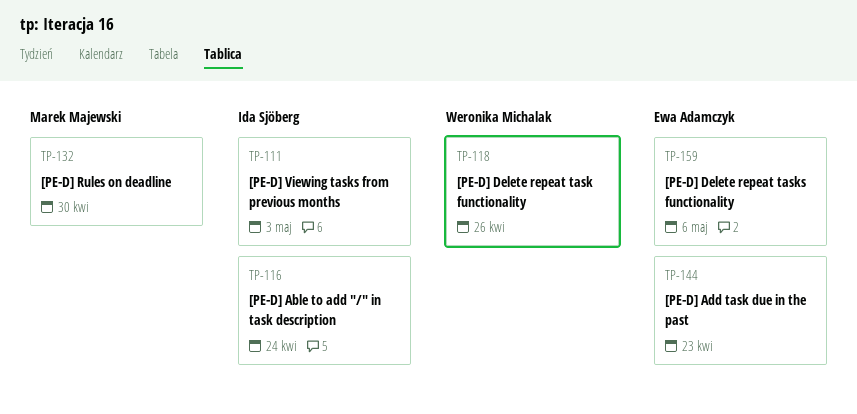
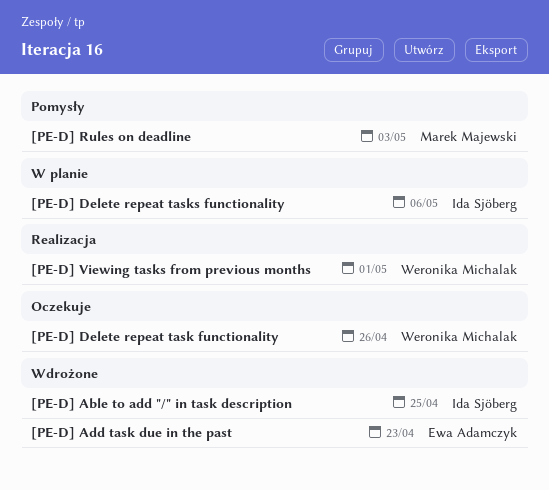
[PE-D] Able to add "/" in task description, due: Apr 24 -> Apr 25
[PE-D] Delete repeat tasks functionality, owner: Ewa Adamczyk -> Ida Sjöberg
[PE-D] Rules on deadline, due: Apr 30 -> May 3
[PE-D] Viewing tasks from previous months, owner: Ida Sjöberg -> Weronika Michalak
[PE-D] Viewing tasks from previous months, due: May 3 -> May 1

